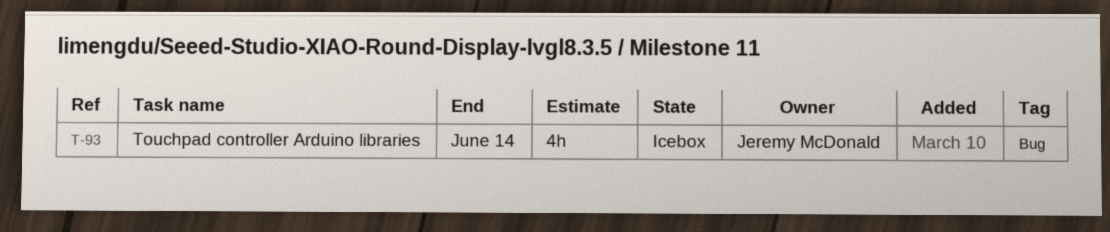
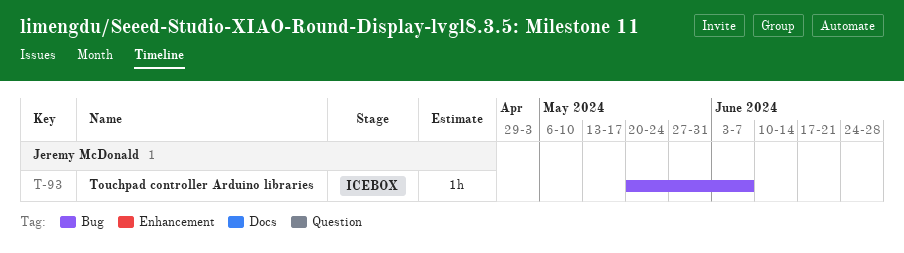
T-93, estimate: 4h -> 1h
T-93, due: Jun 14 -> Jun 7

